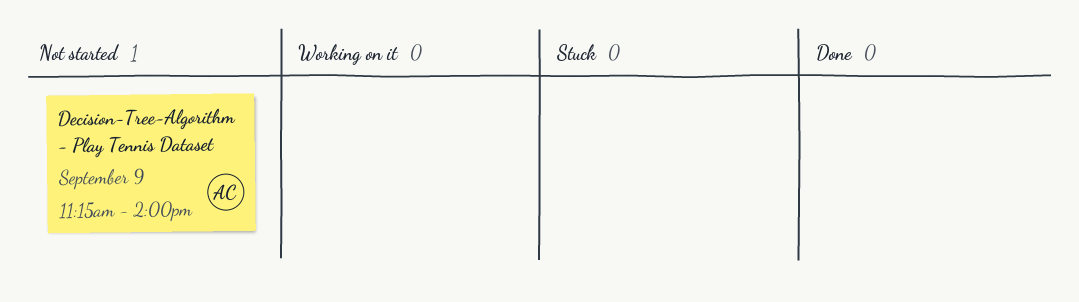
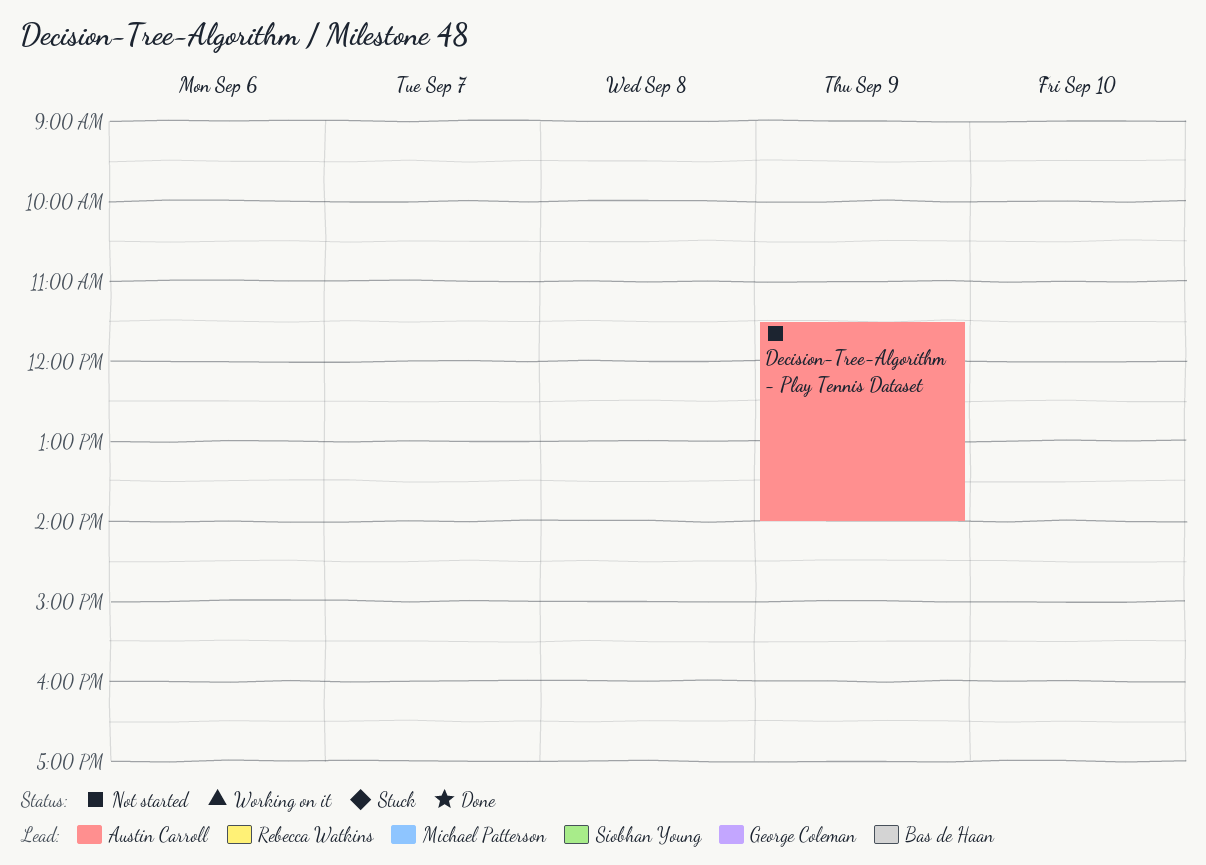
Decision-Tree-Algorithm - Play Tennis Dataset, begins: 11:15 -> 11:30

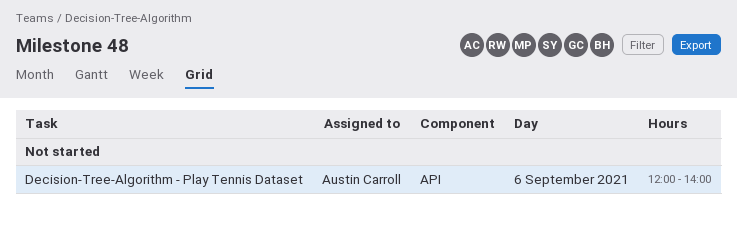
Decision-Tree-Algorithm - Play Tennis Dataset, day: Sep 9 -> Sep 6
Decision-Tree-Algorithm - Play Tennis Dataset, begins: 11:30 -> 12:00

